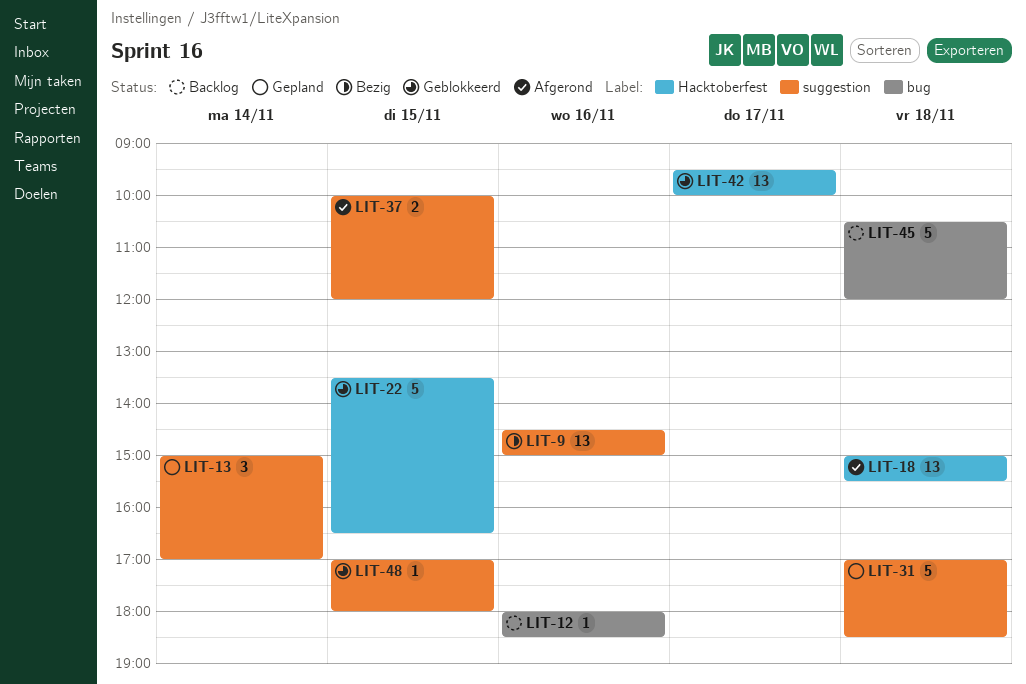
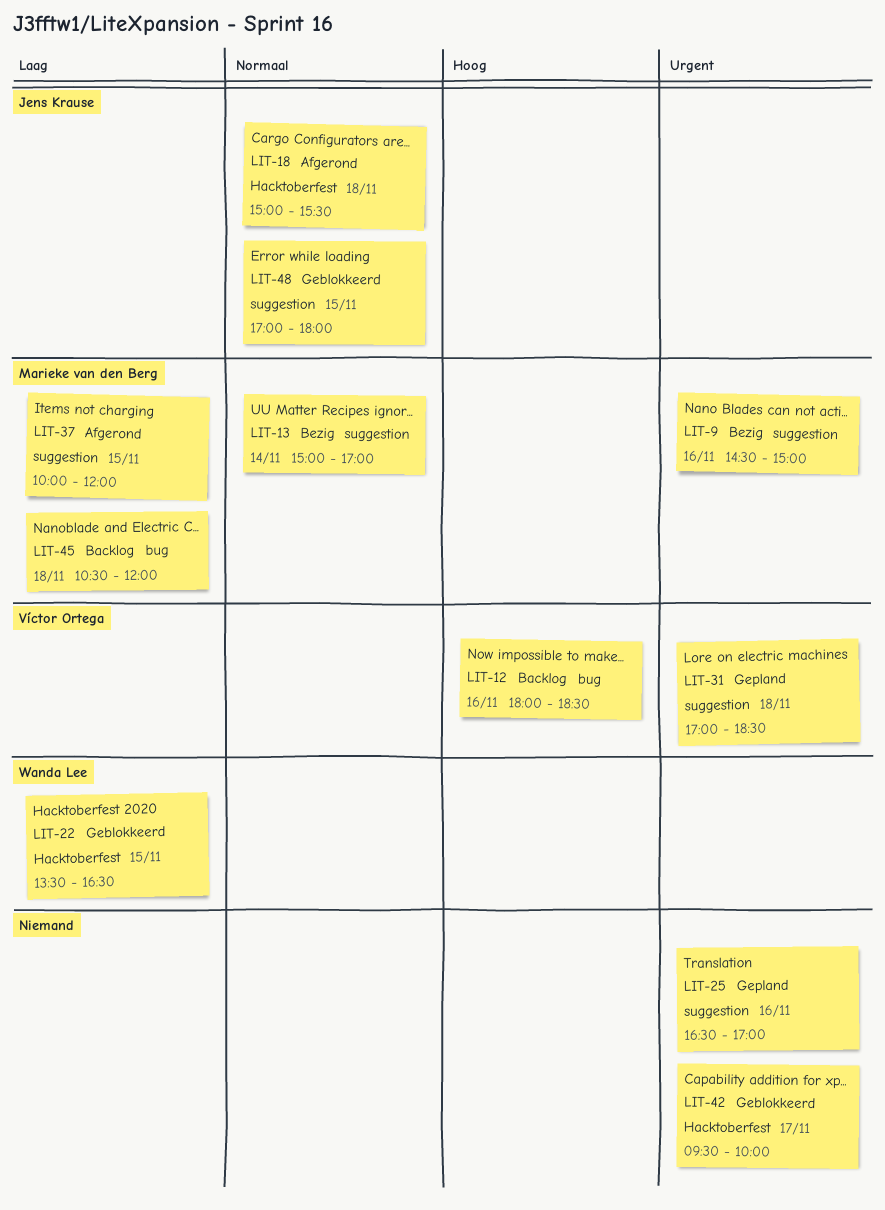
LIT-13, status: Gepland -> Bezig
LIT-25: none -> present

